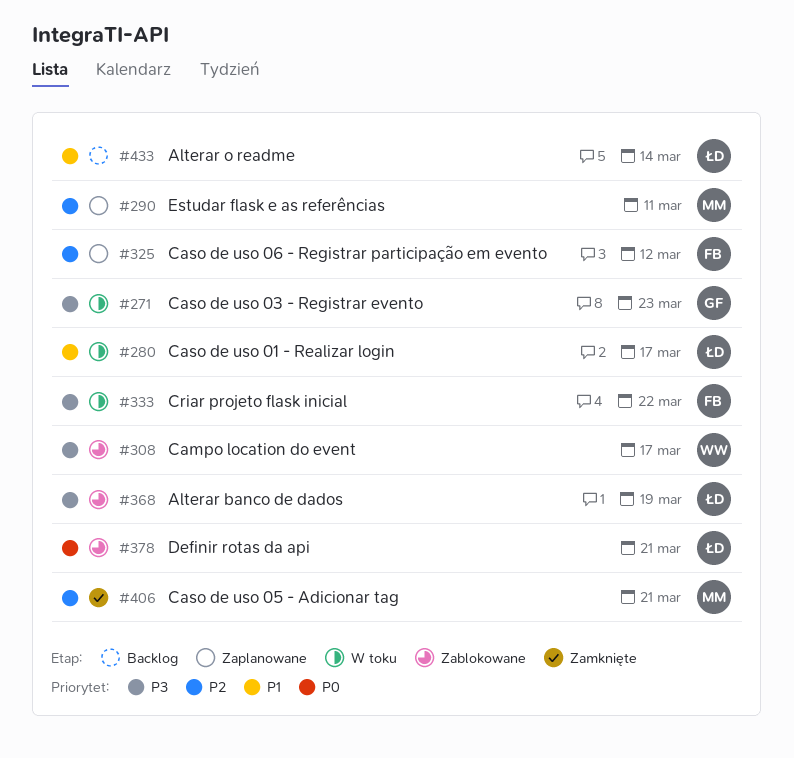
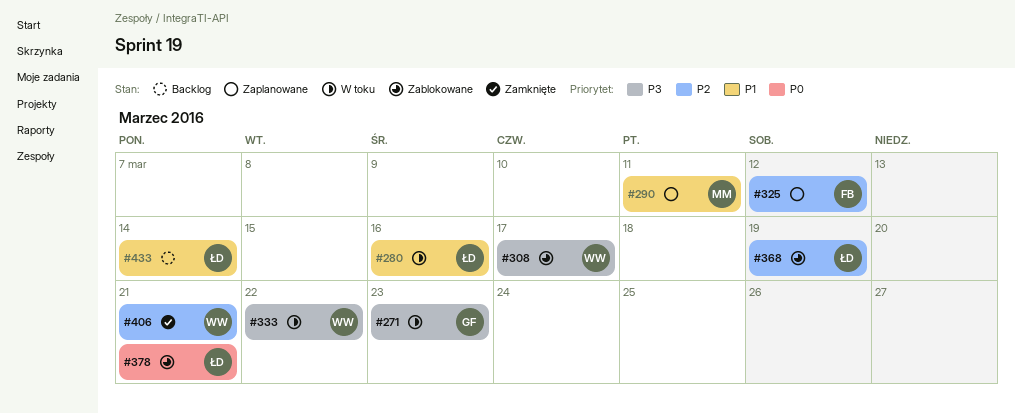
#280, due: Mar 17 -> Mar 16
#290, priority: P2 -> P1
#333, owner: FB -> WW
#368, priority: P3 -> P2
#406, owner: MM -> WW

